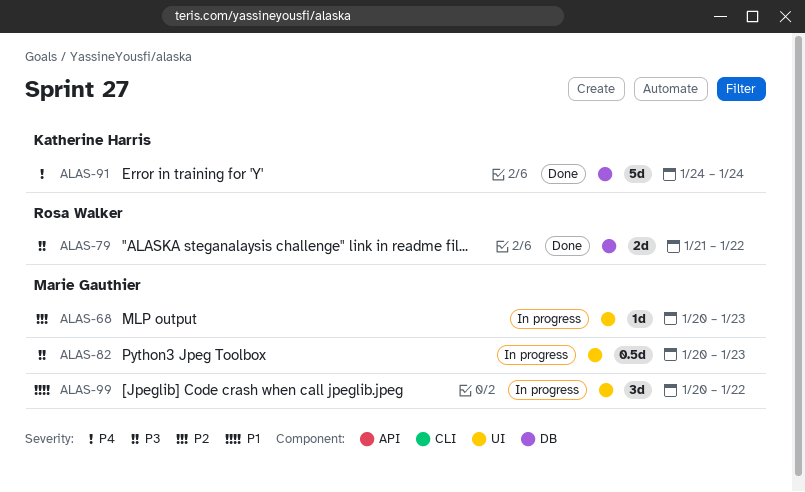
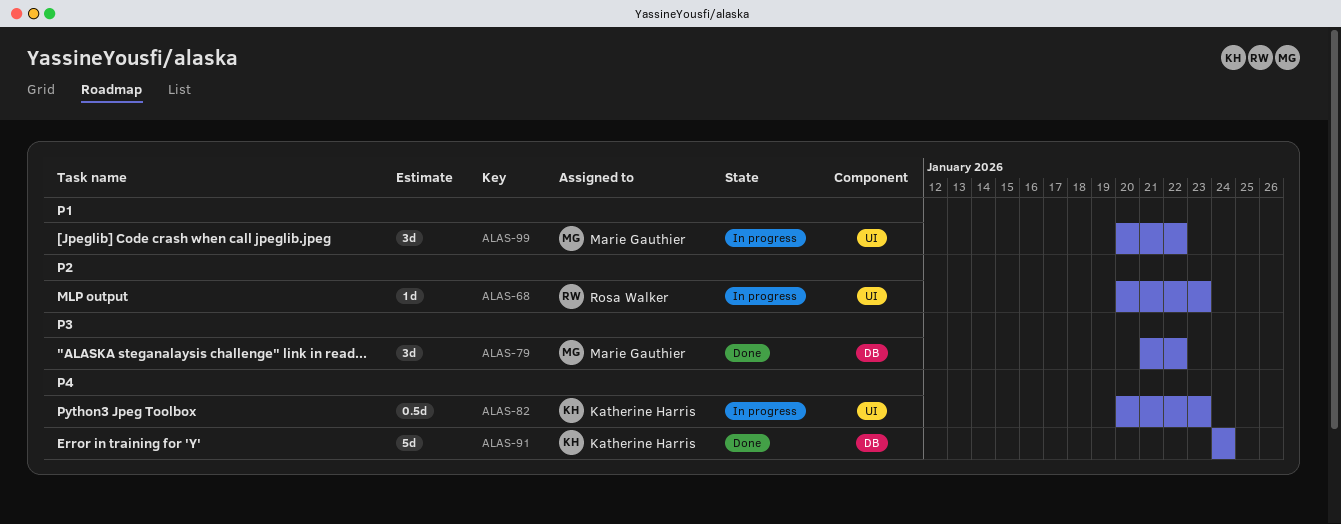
ALAS-68, owner: Marie Gauthier -> Rosa Walker
ALAS-79, owner: Rosa Walker -> Marie Gauthier
ALAS-79, estimate: 2d -> 3d
ALAS-82, owner: Marie Gauthier -> Katherine Harris
ALAS-82, priority: P3 -> P4

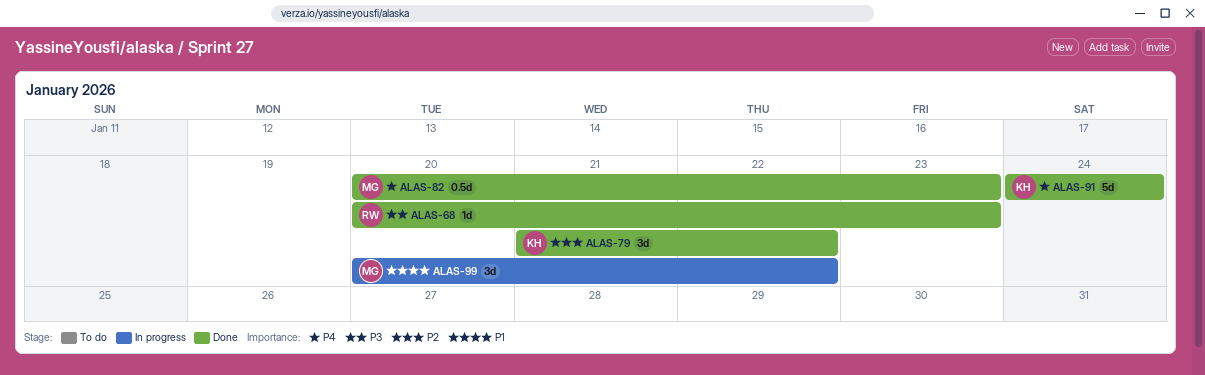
ALAS-68, status: In progress -> Done
ALAS-68, priority: P2 -> P3
ALAS-79, owner: Marie Gauthier -> Katherine Harris
ALAS-79, priority: P3 -> P2
ALAS-82, status: In progress -> Done
ALAS-82, owner: Katherine Harris -> Marie Gauthier

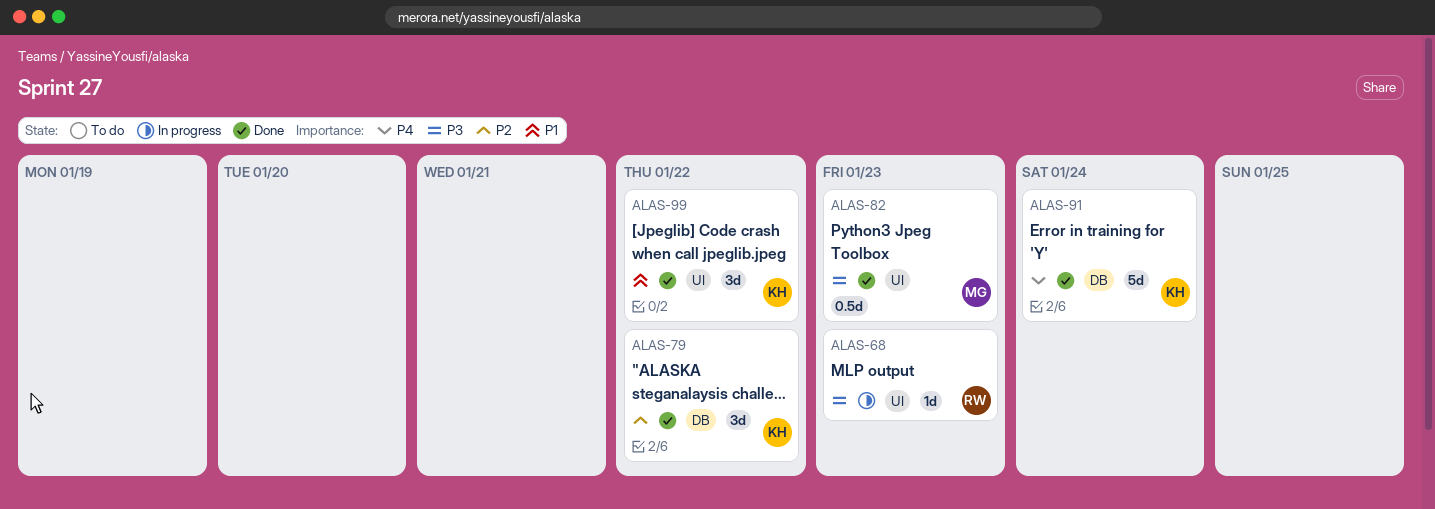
ALAS-68, status: Done -> In progress
ALAS-82, priority: P4 -> P3
ALAS-99, status: In progress -> Done
ALAS-99, owner: MG -> KH

